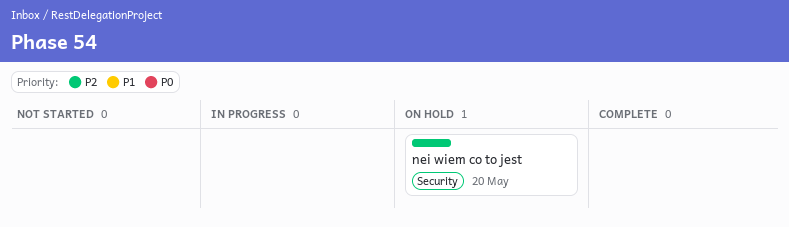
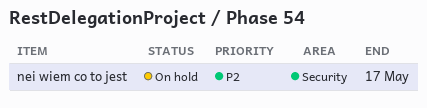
nei wiem co to jest, due: May 20 -> May 17

